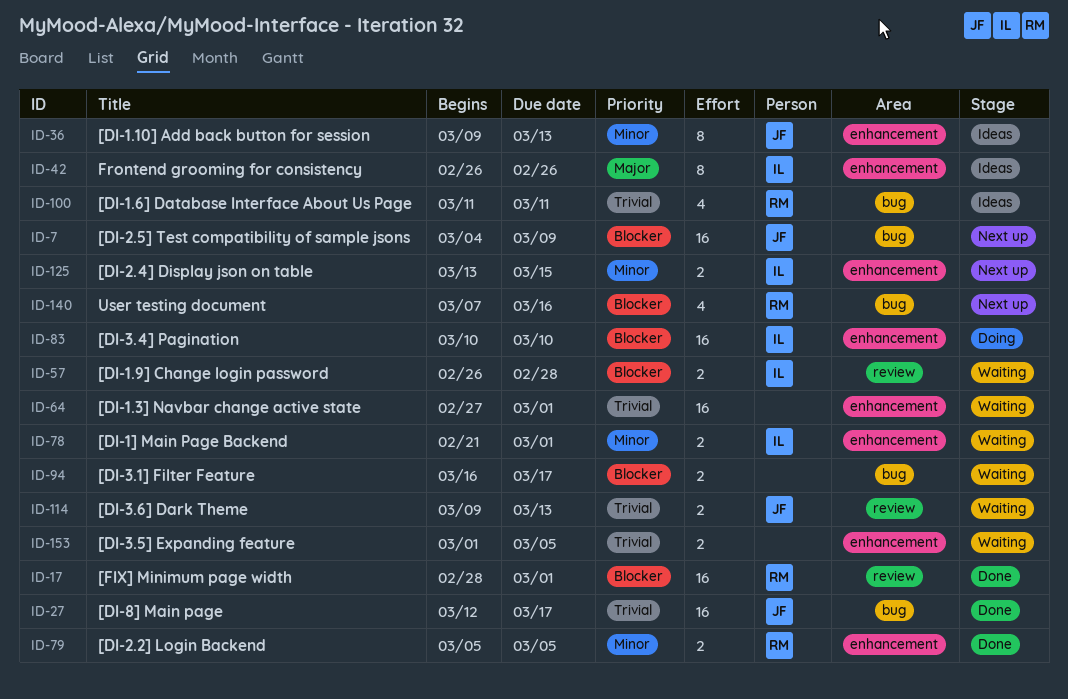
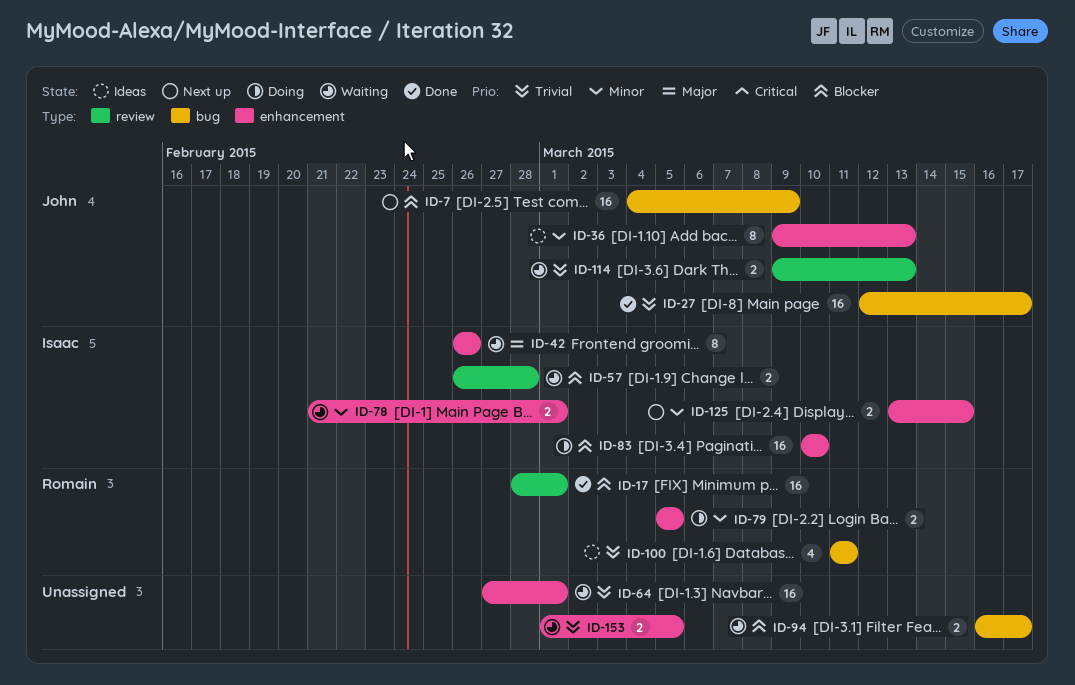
ID-42, status: Ideas -> Waiting
ID-79, status: Done -> Doing
ID-140: present -> none

